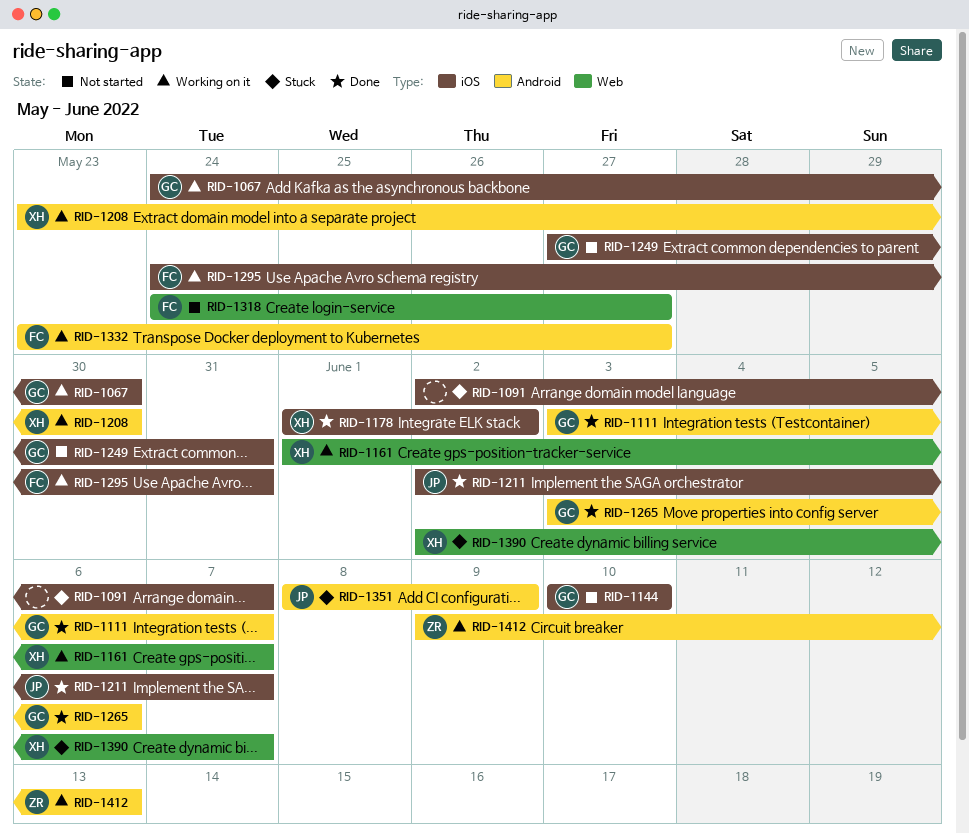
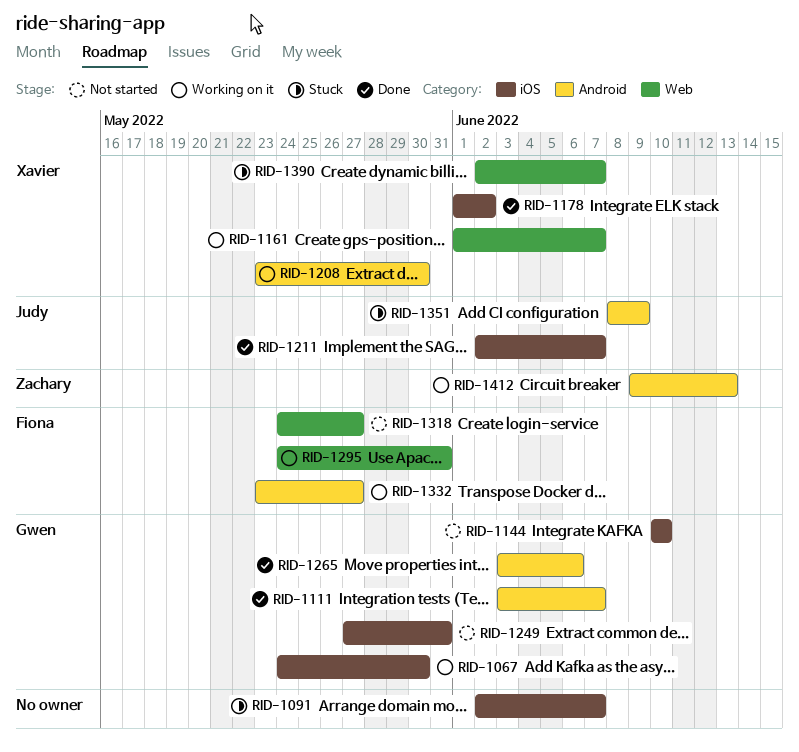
RID-1295, label: iOS -> Web

